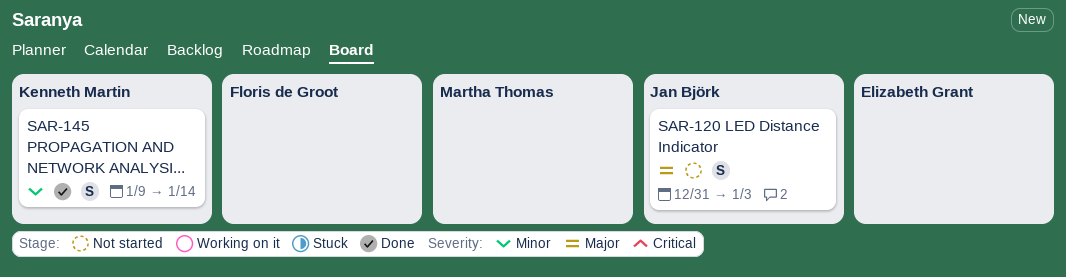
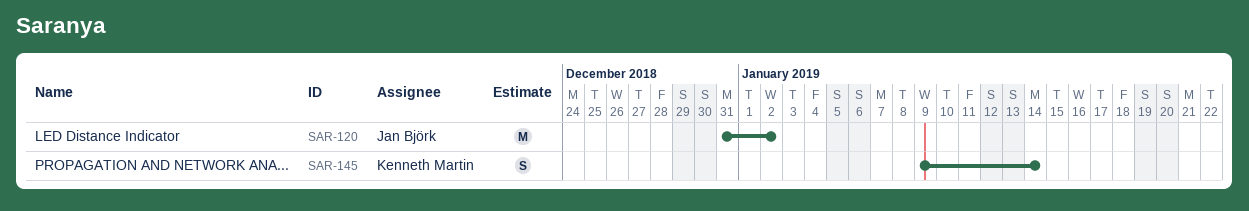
SAR-120, estimate: S -> M
SAR-120, due: Jan 3 -> Jan 2

